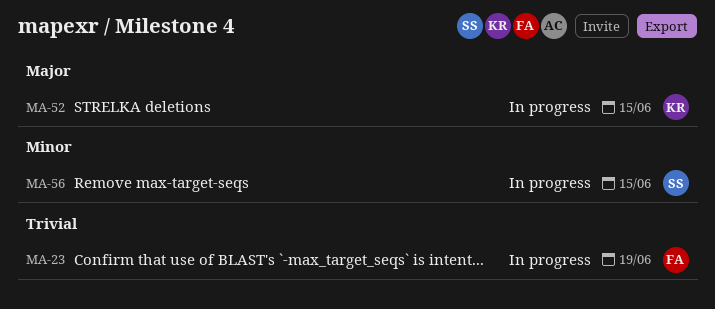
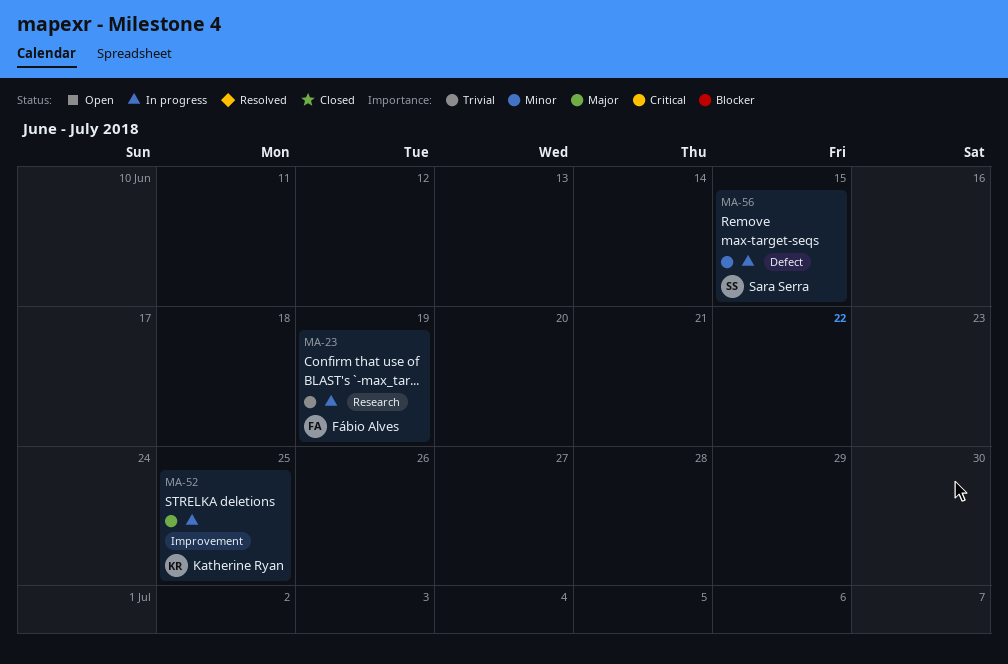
MA-52, due: Jun 15 -> Jun 25

